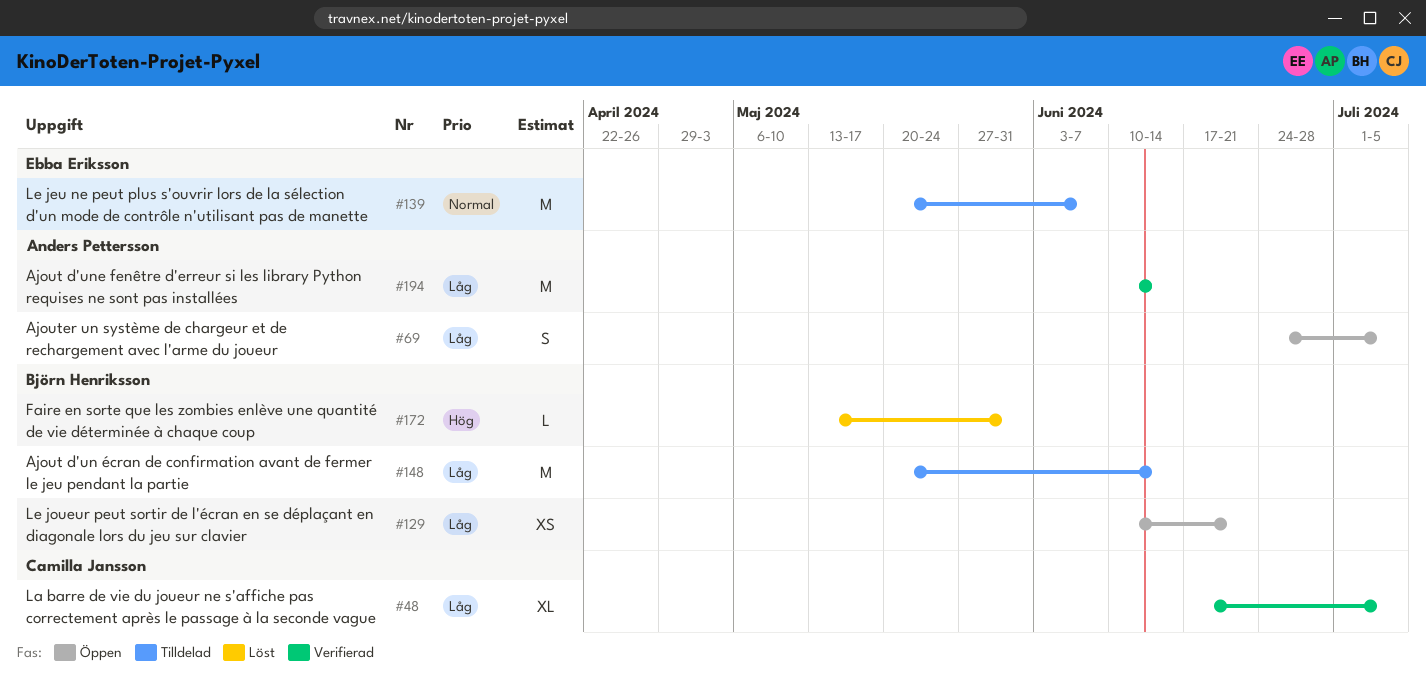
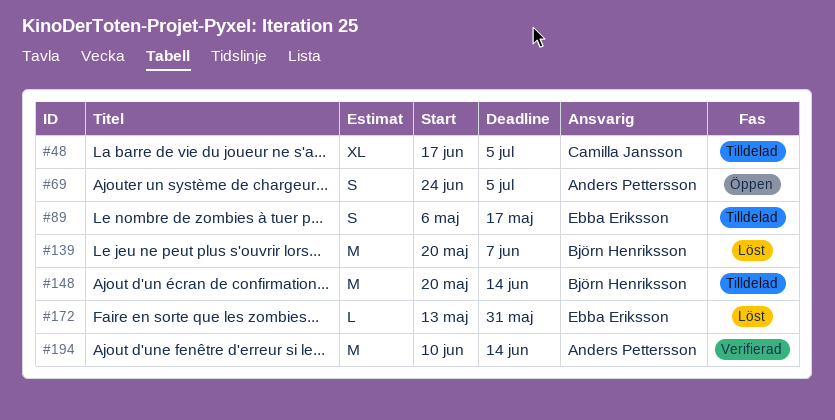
#48, status: Verifierad -> Tilldelad
#89: none -> present
#129: present -> none
#139, status: Tilldelad -> Löst
#139, owner: Ebba Eriksson -> Björn Henriksson
#172, owner: Björn Henriksson -> Ebba Eriksson

